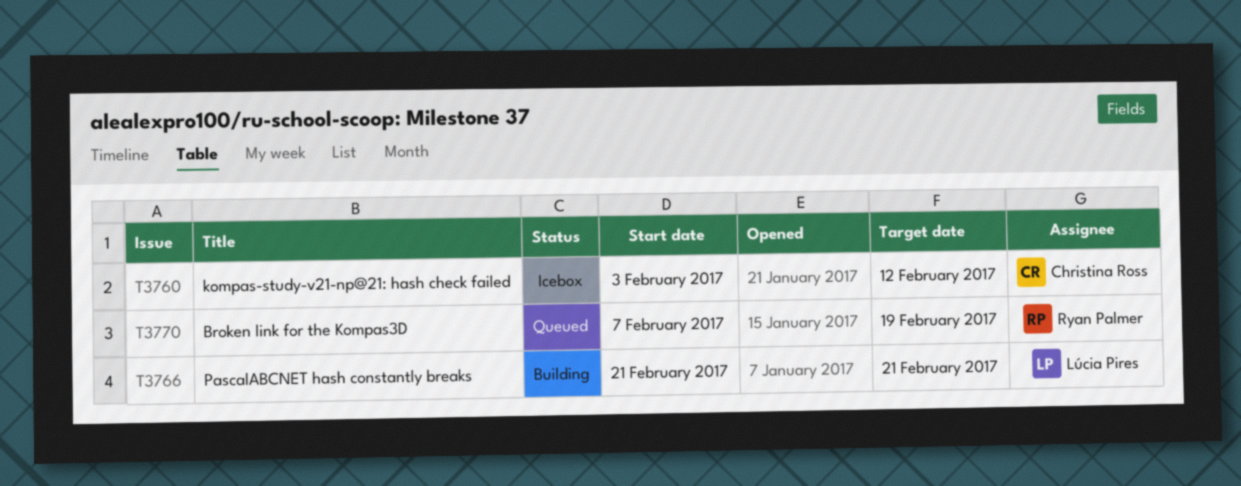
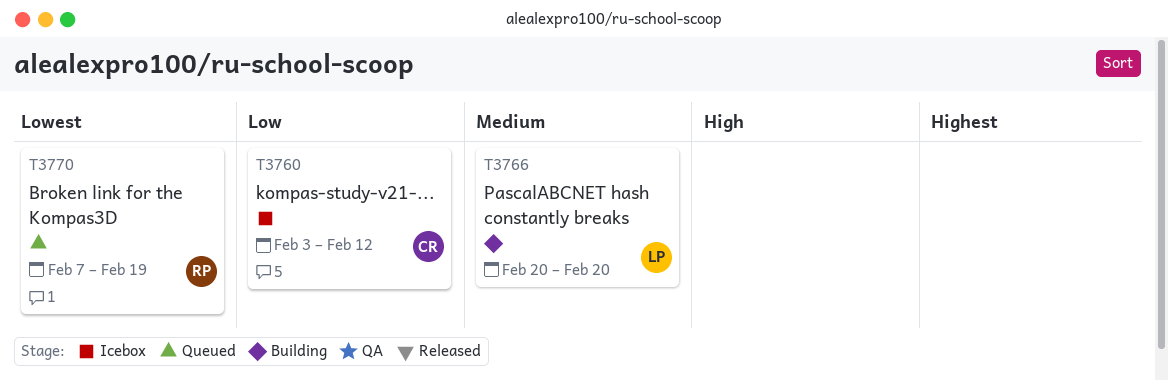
T3766, start: Feb 21 -> Feb 20
T3766, due: Feb 21 -> Feb 20

